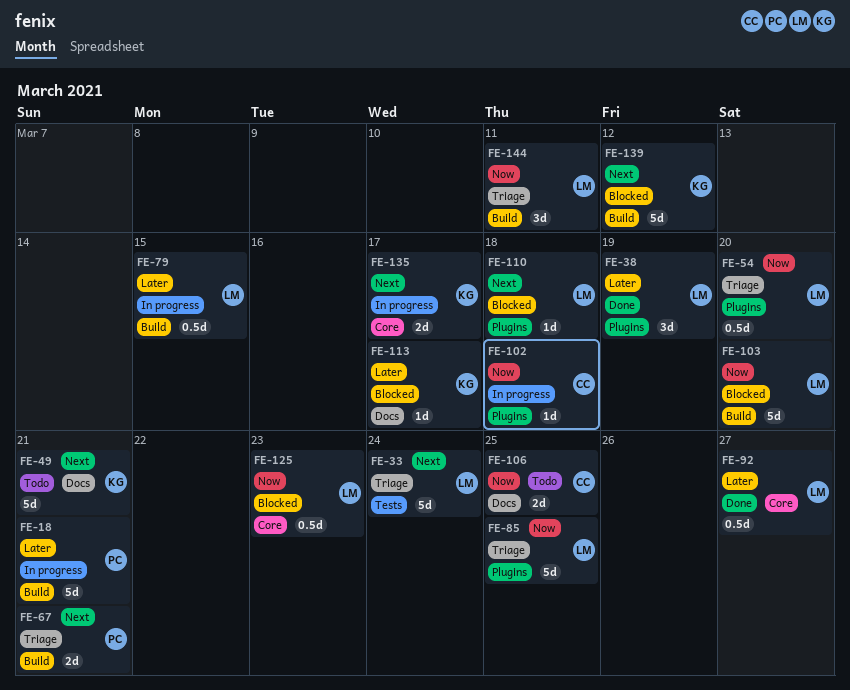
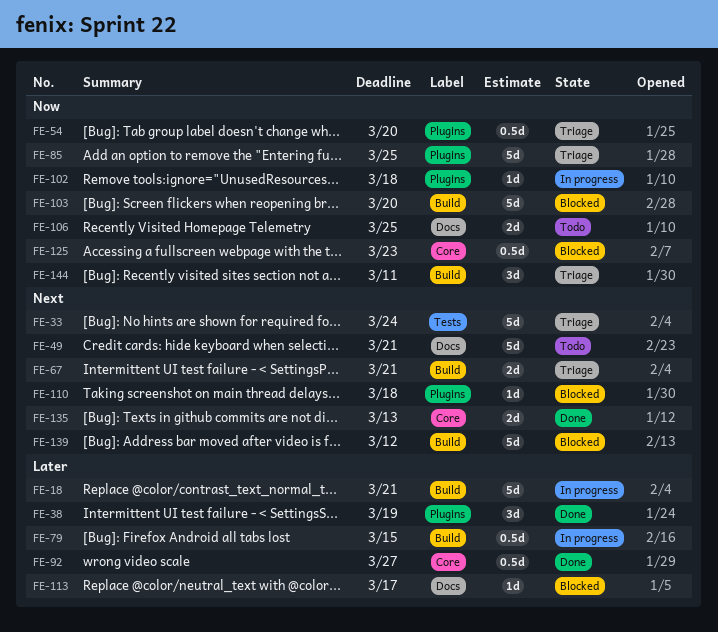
FE-135, status: In progress -> Done
FE-135, due: Mar 17 -> Mar 13

